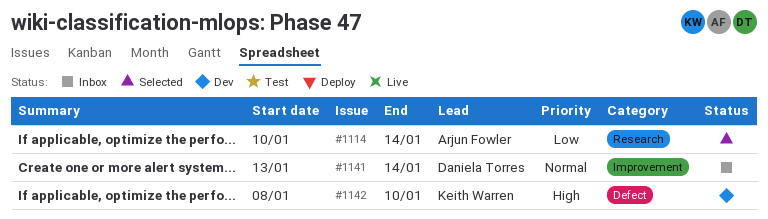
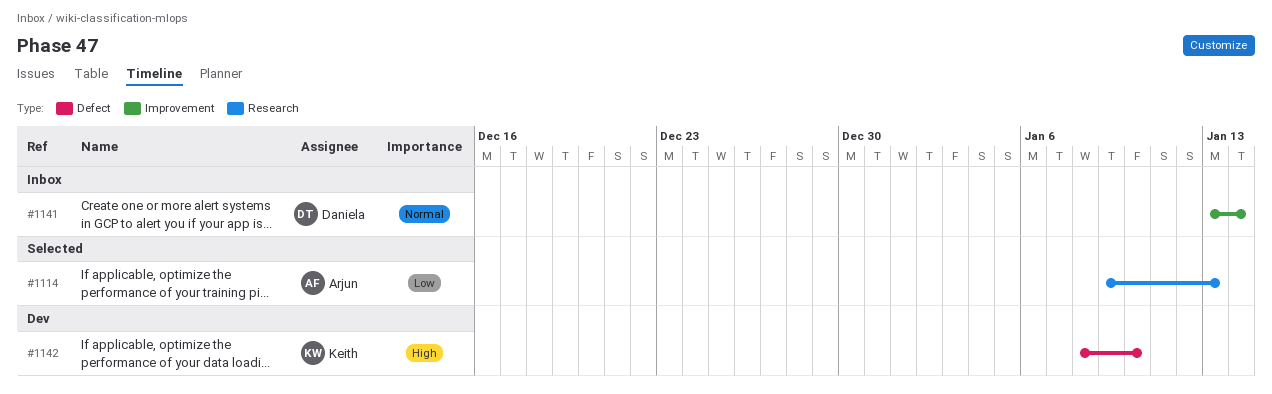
#1114, start: Jan 10 -> Jan 9
#1114, due: Jan 14 -> Jan 13

